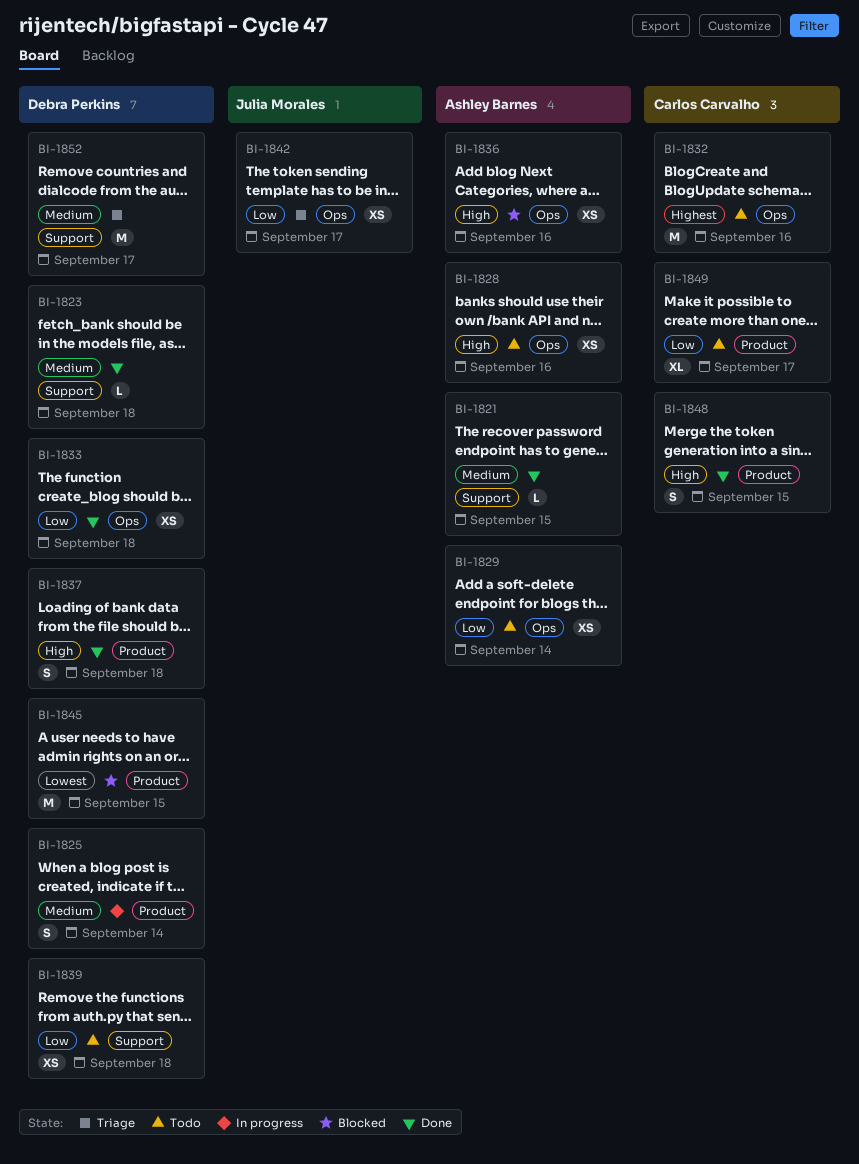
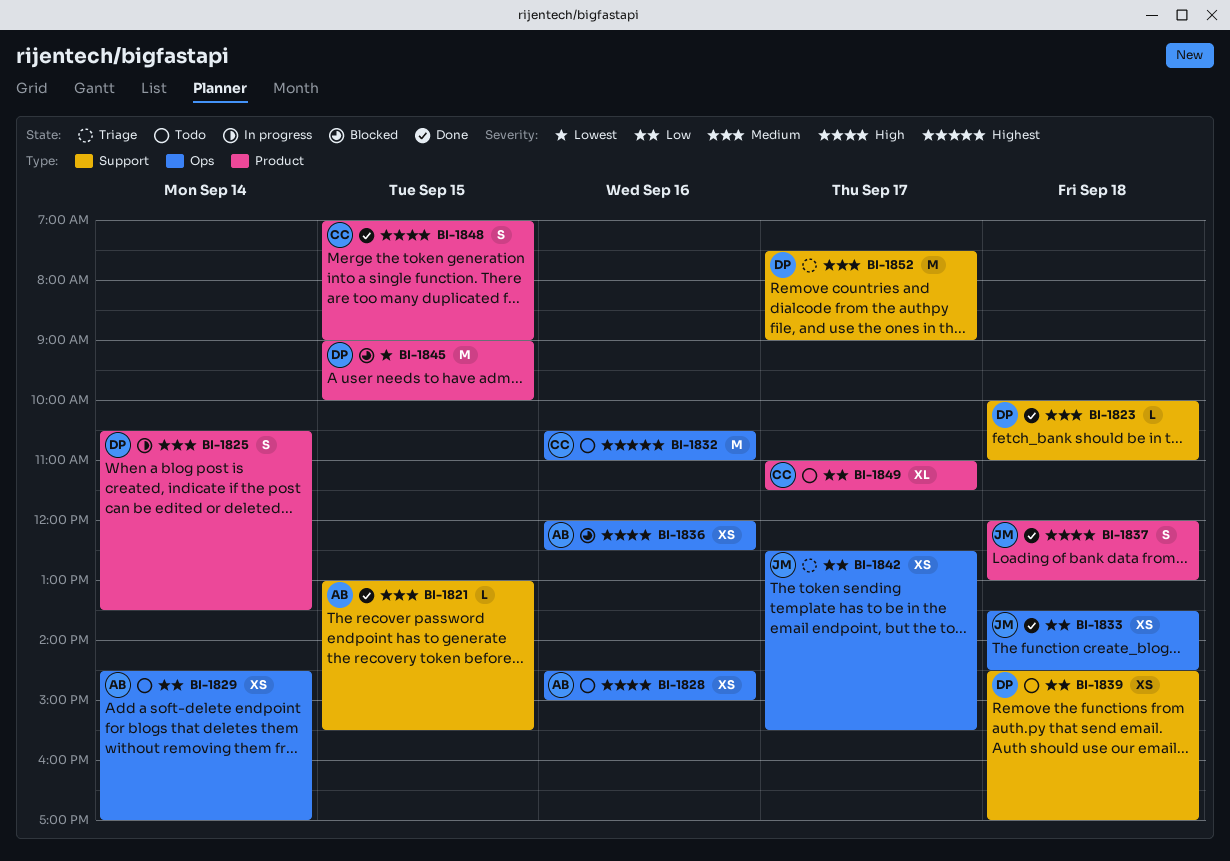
BI-1833, owner: Debra Perkins -> Julia Morales
BI-1837, owner: Debra Perkins -> Julia Morales

